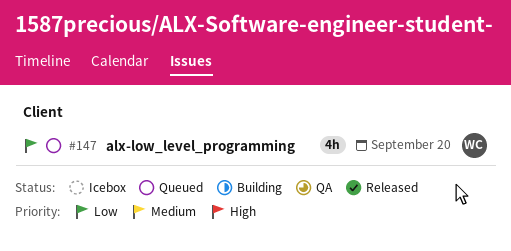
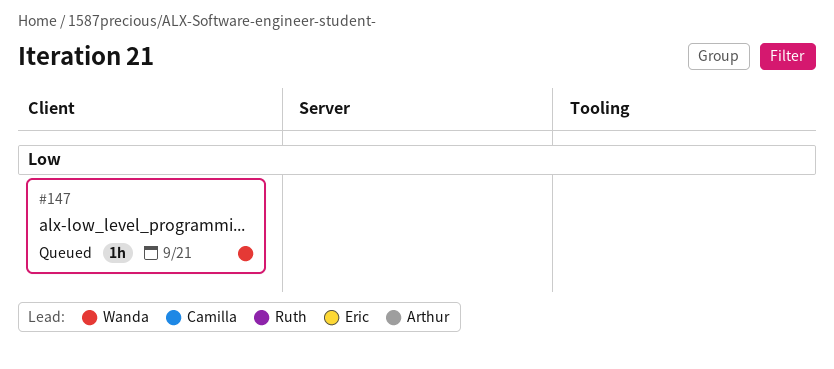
#147, estimate: 4h -> 1h
#147, due: Sep 20 -> Sep 21

